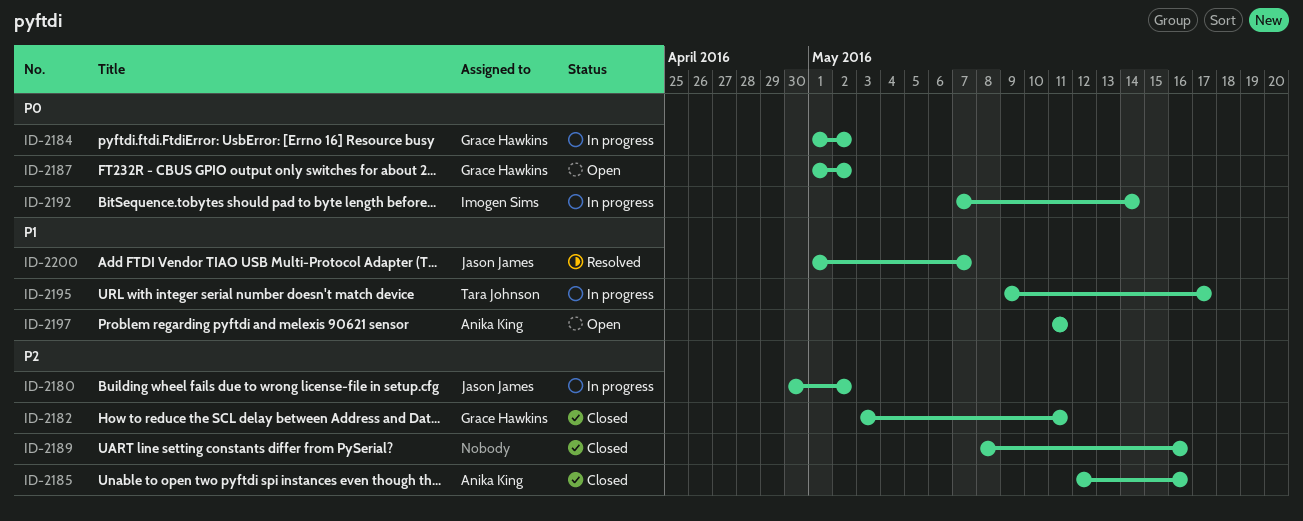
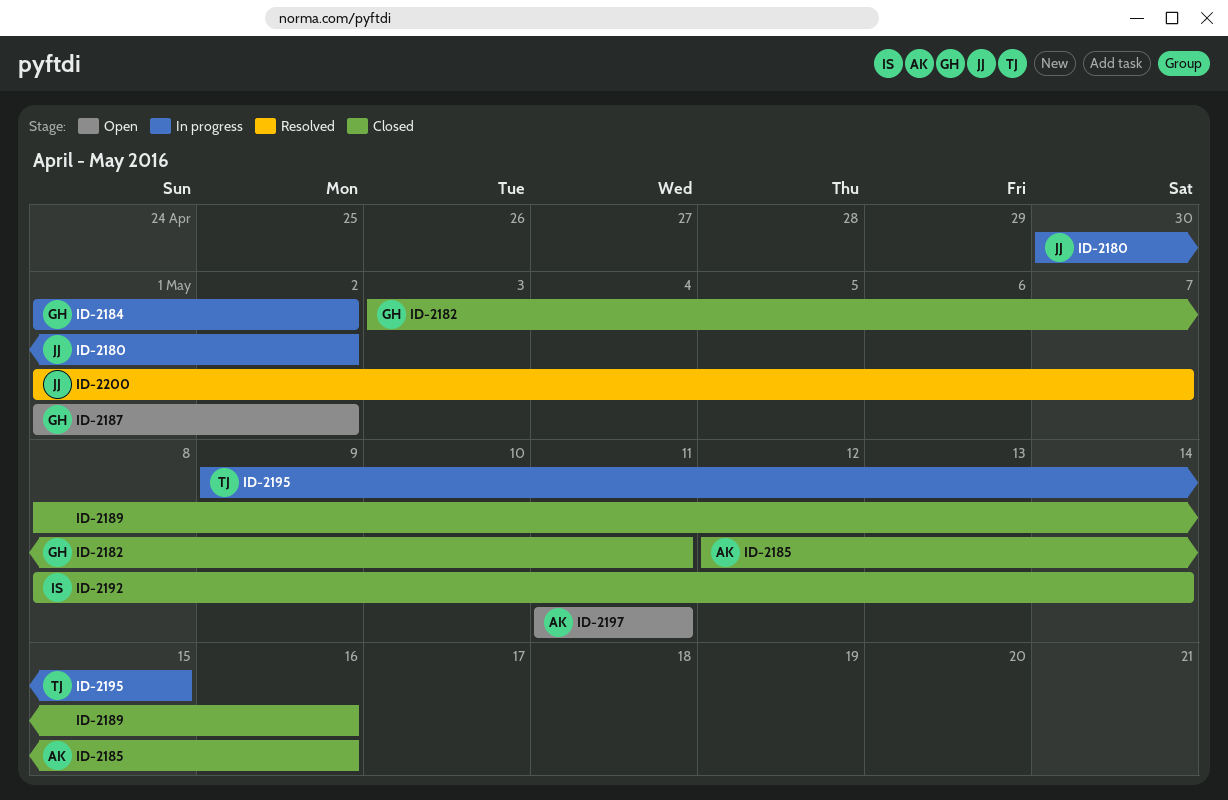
ID-2192, status: In progress -> Closed
ID-2192, start: May 7 -> May 8
ID-2195, due: May 17 -> May 15

